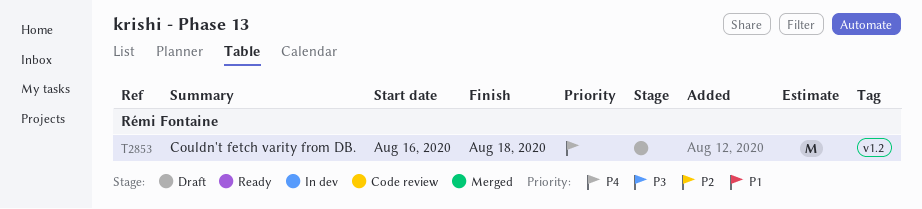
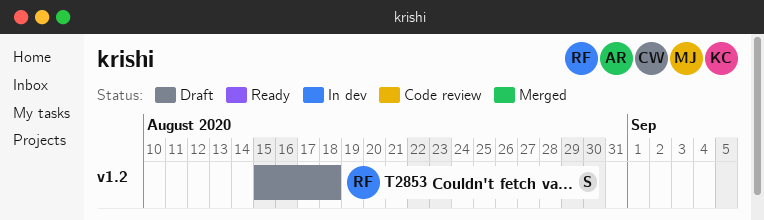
T2853, estimate: M -> S
T2853, start: Aug 16 -> Aug 15

